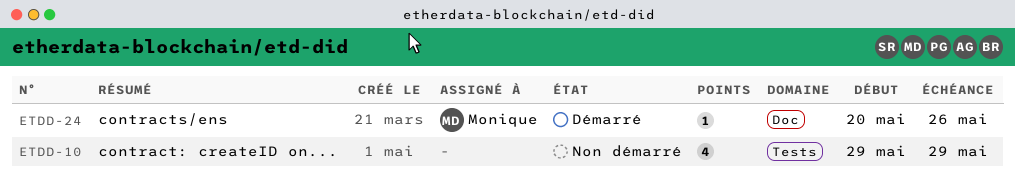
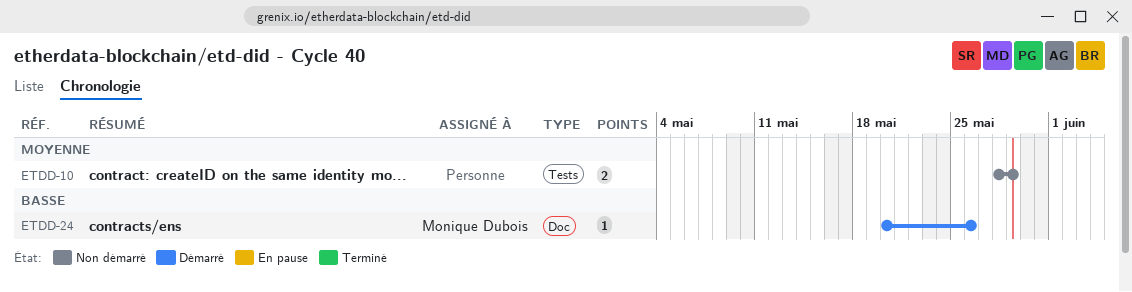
ETDD-10, estimate: 4 -> 2
ETDD-10, start: May 29 -> May 28

